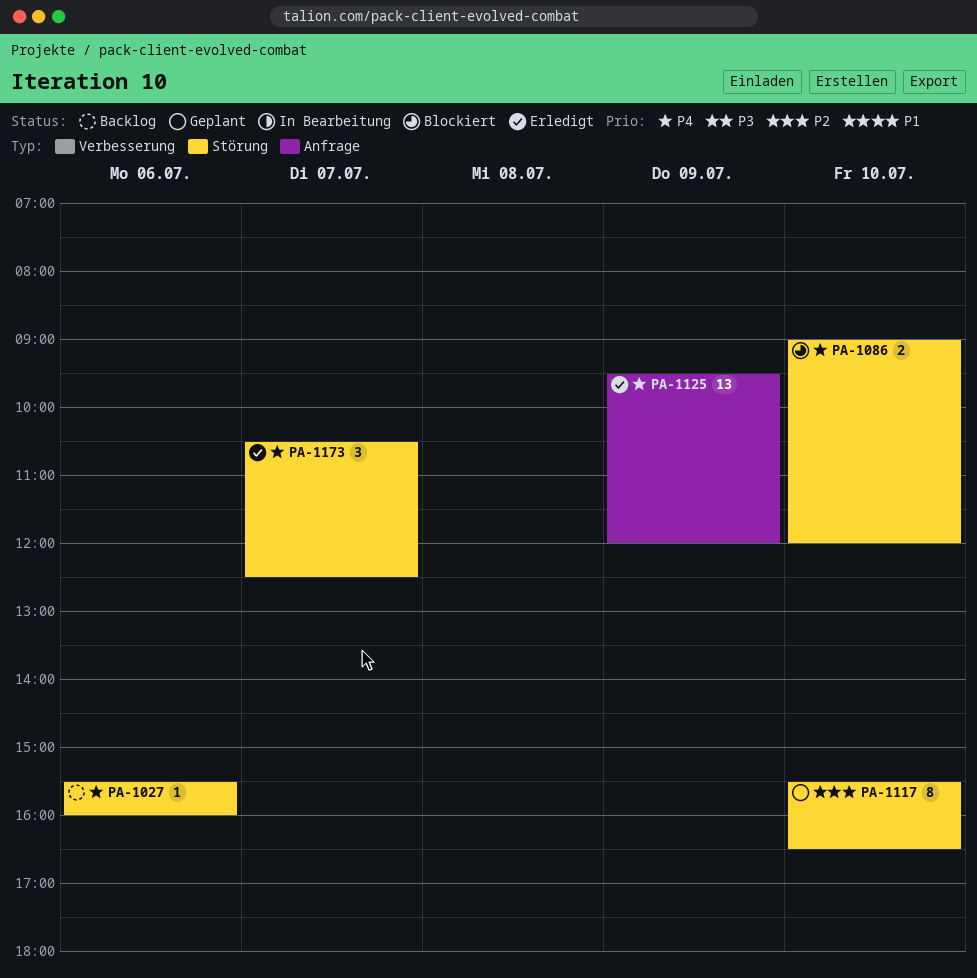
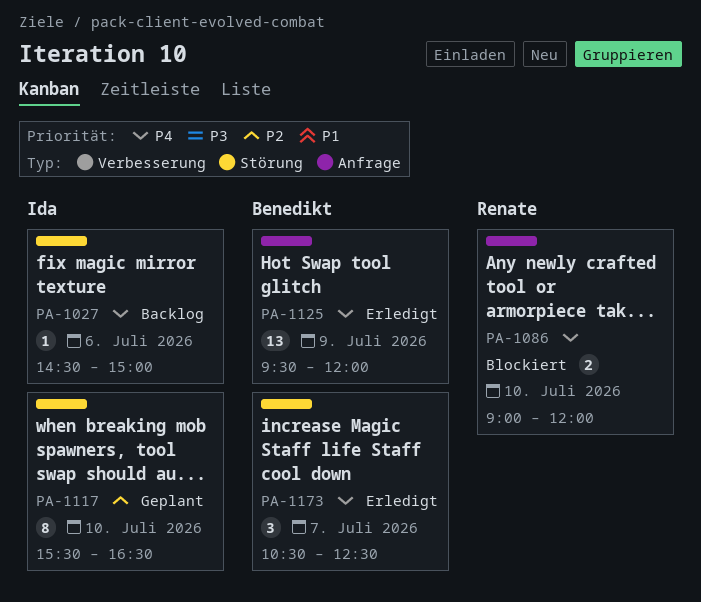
PA-1027, begins: 15:30 -> 14:30
PA-1027, ends: 16:00 -> 15:00
PA-1086, label: Störung -> Anfrage

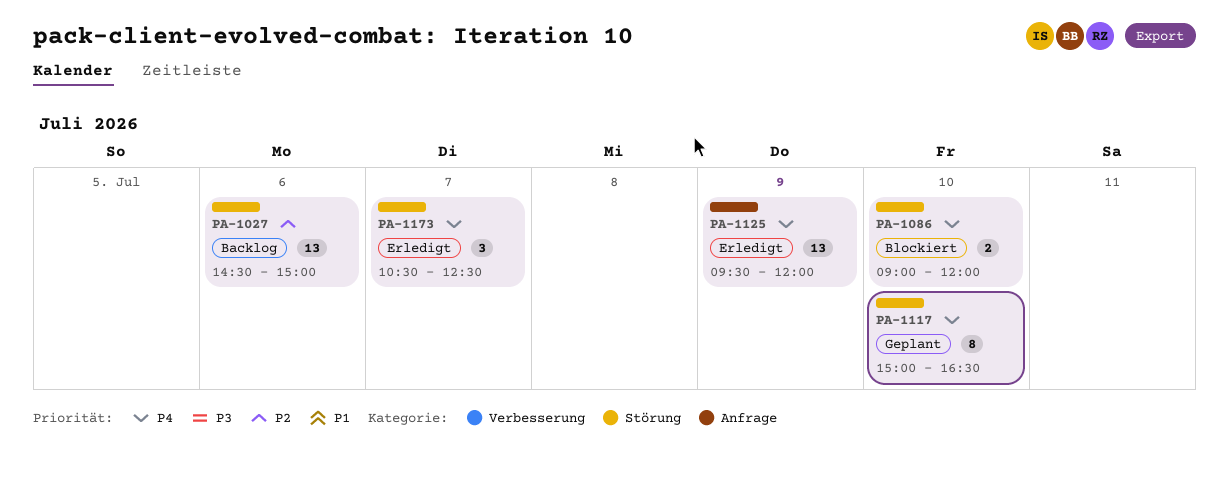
PA-1027, priority: P4 -> P2
PA-1027, estimate: 1 -> 13
PA-1086, label: Anfrage -> Störung
PA-1117, priority: P2 -> P4
PA-1117, begins: 15:30 -> 15:00

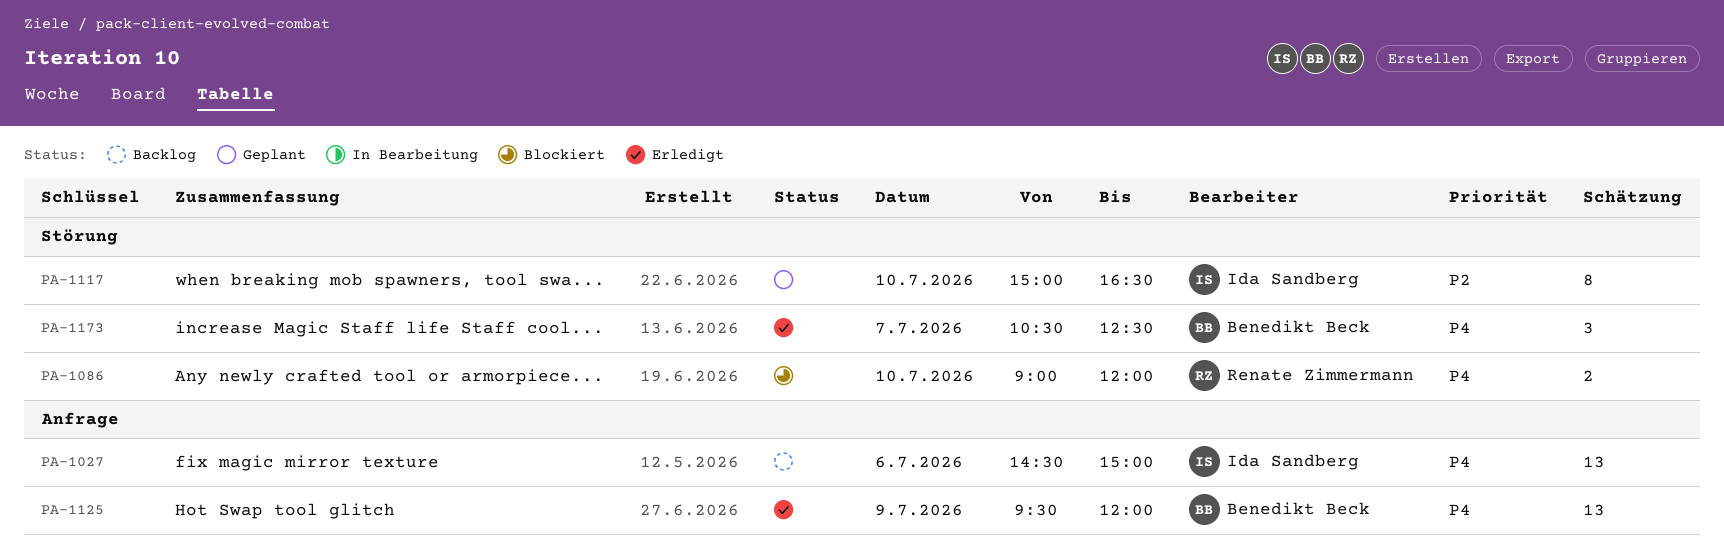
PA-1027, priority: P2 -> P4
PA-1027, label: Störung -> Anfrage
PA-1117, priority: P4 -> P2

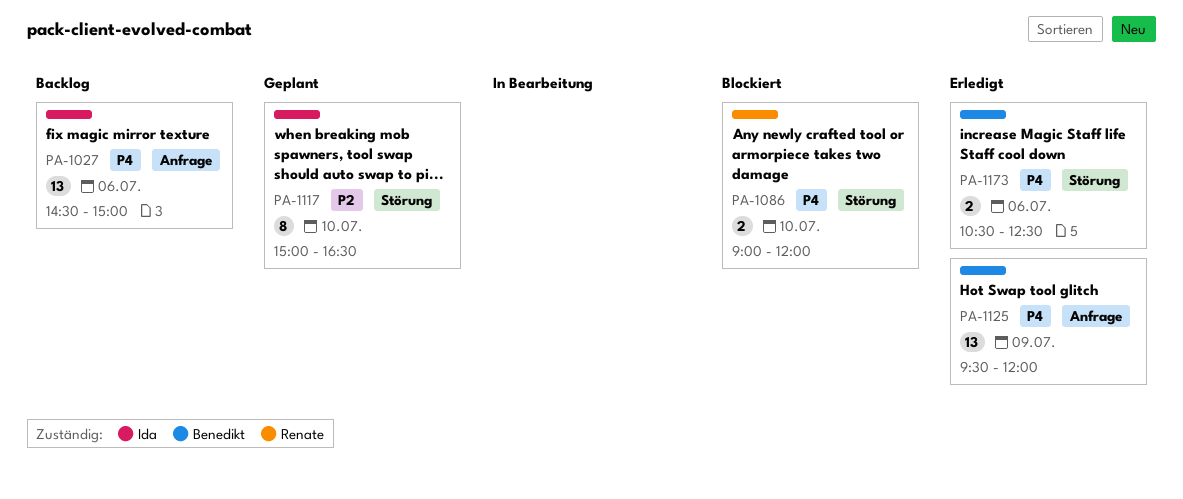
PA-1173, estimate: 3 -> 2
PA-1173, day: Jul 7 -> Jul 6

